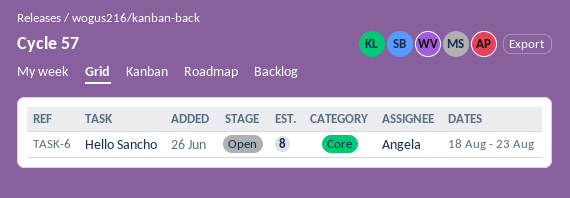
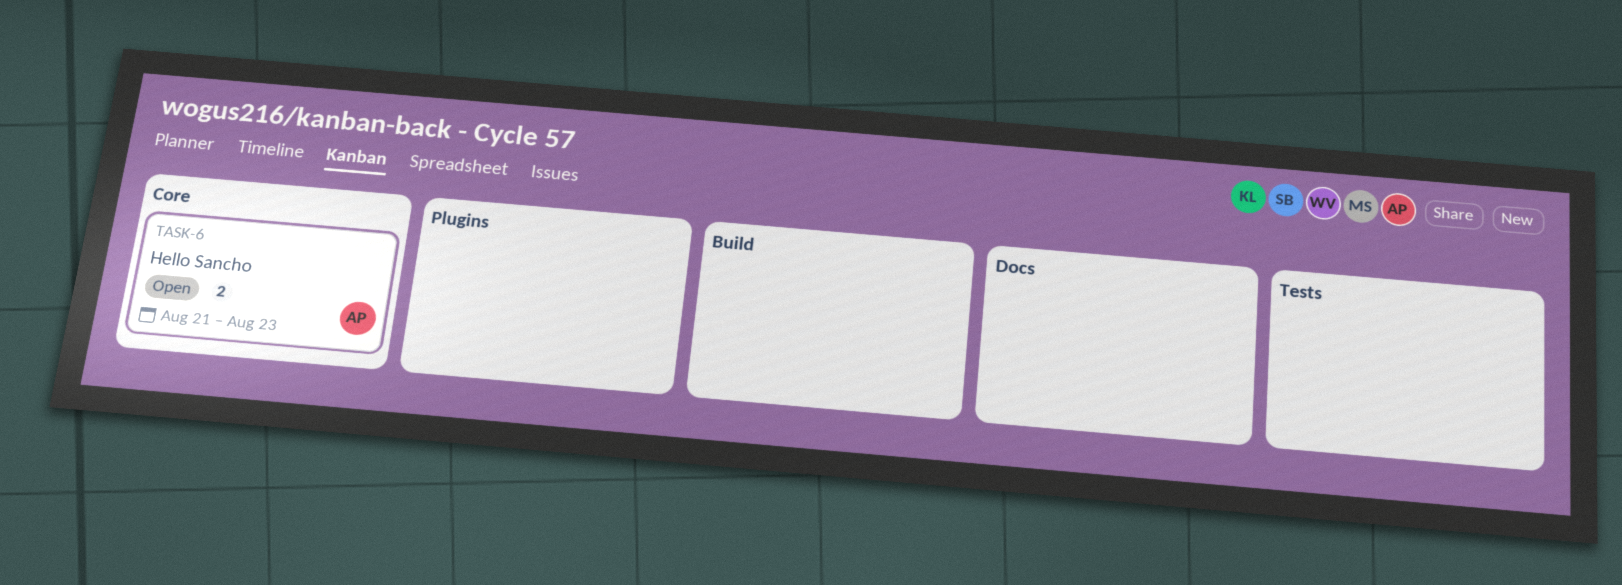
TASK-6, estimate: 8 -> 2
TASK-6, start: Aug 18 -> Aug 21

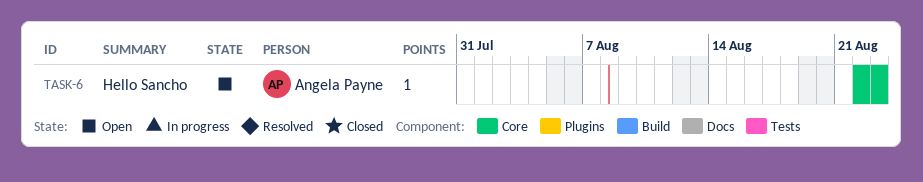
TASK-6, estimate: 2 -> 1
TASK-6, start: Aug 21 -> Aug 22

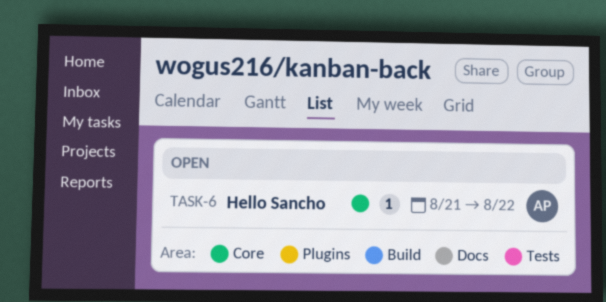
TASK-6, start: Aug 22 -> Aug 21
TASK-6, due: Aug 23 -> Aug 22

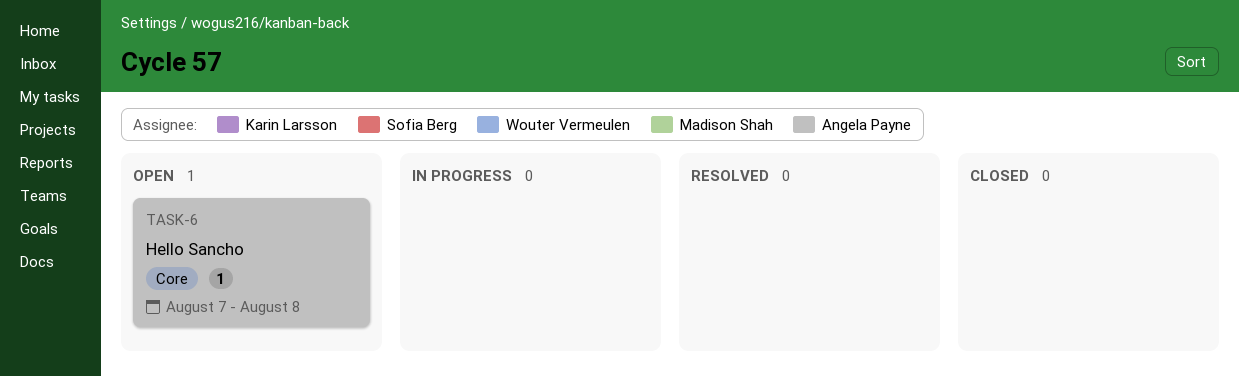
TASK-6, start: Aug 21 -> Aug 7
TASK-6, due: Aug 22 -> Aug 8

